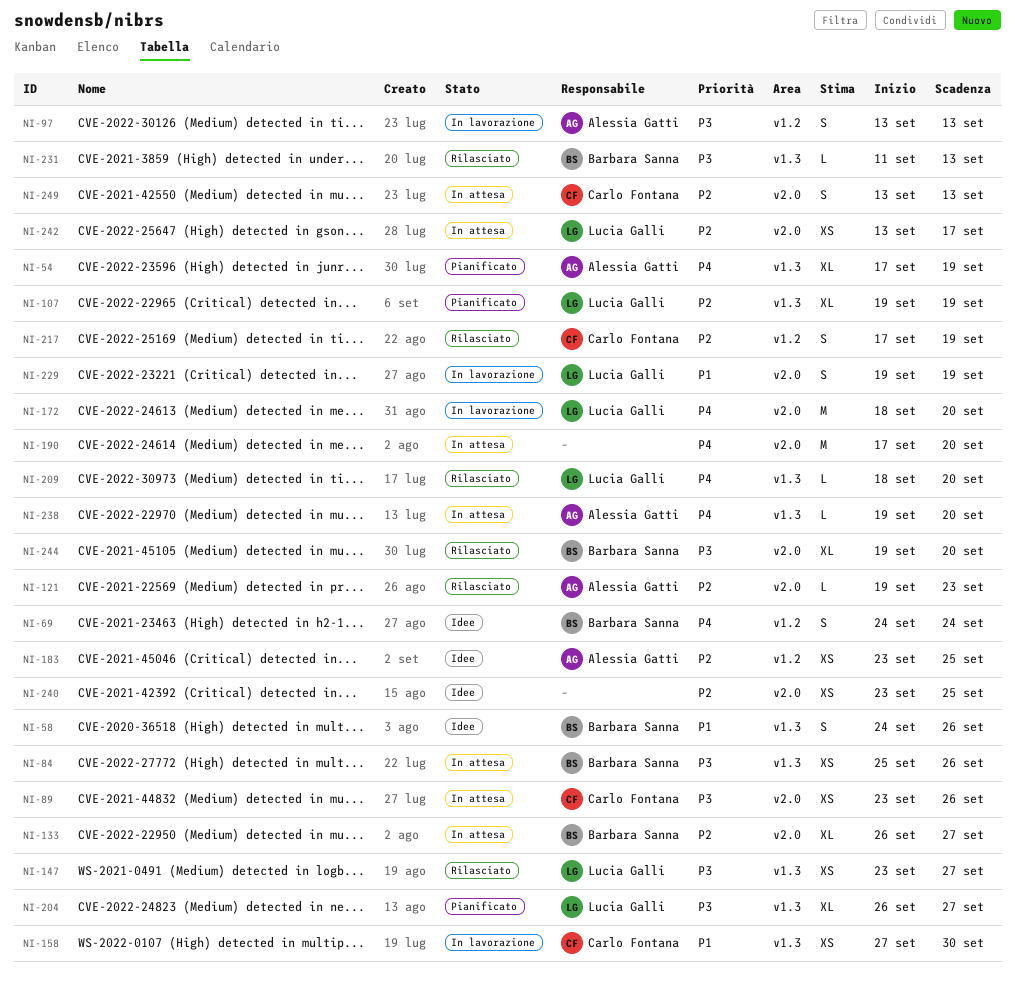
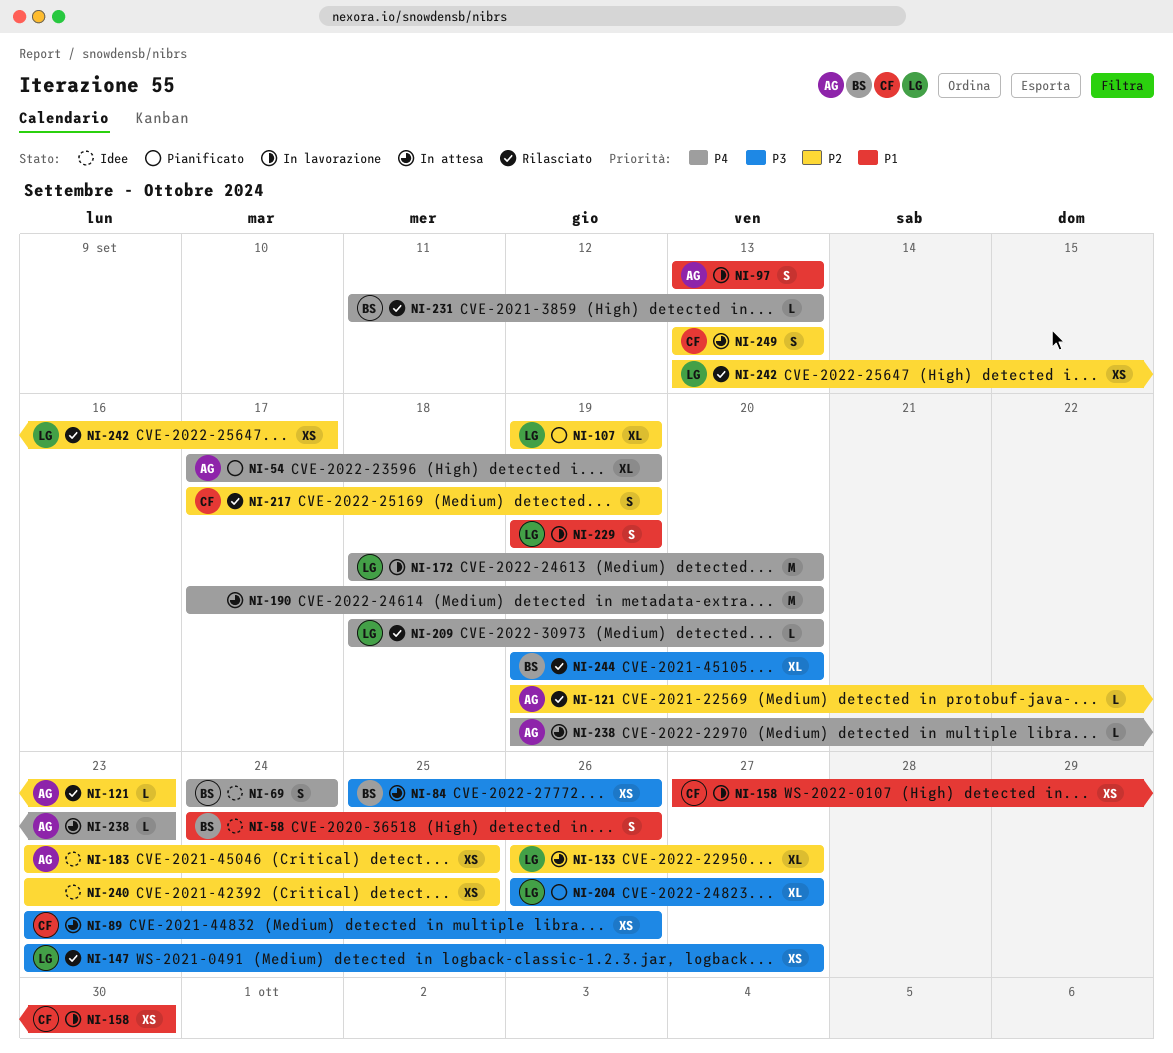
NI-97, priority: P3 -> P1
NI-133, owner: Barbara Sanna -> Lucia Galli
NI-231, priority: P3 -> P4
NI-238, due: Sep 20 -> Sep 23
NI-242, status: In attesa -> Rilasciato

